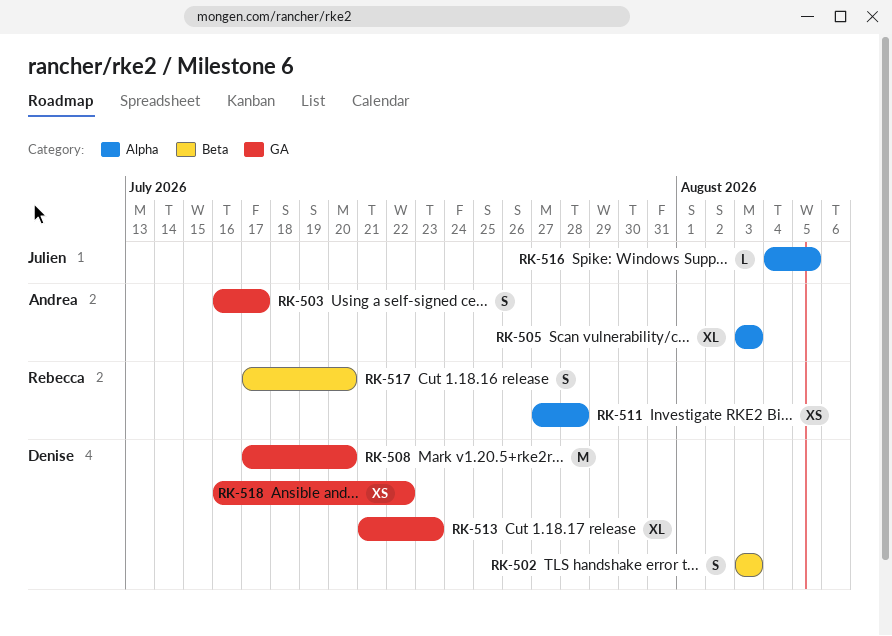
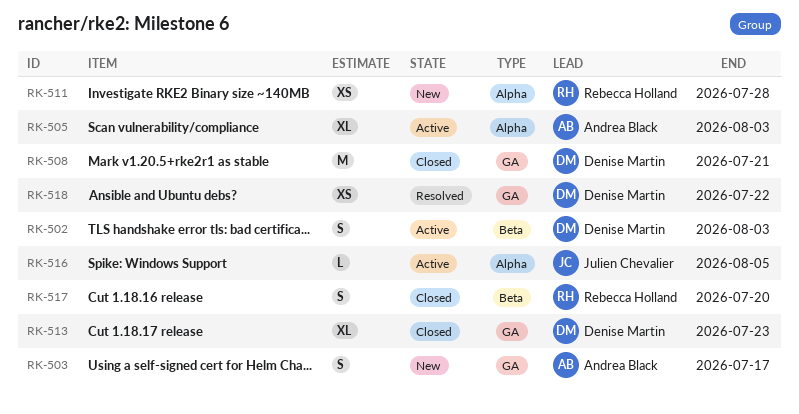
RK-508, due: Jul 20 -> Jul 21

